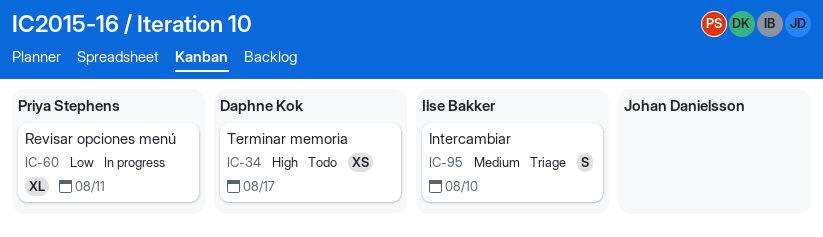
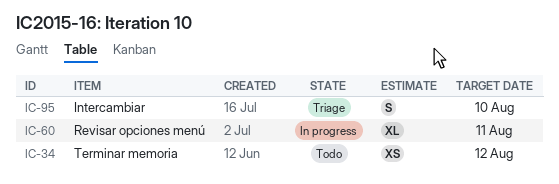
IC-34, due: Aug 17 -> Aug 12

